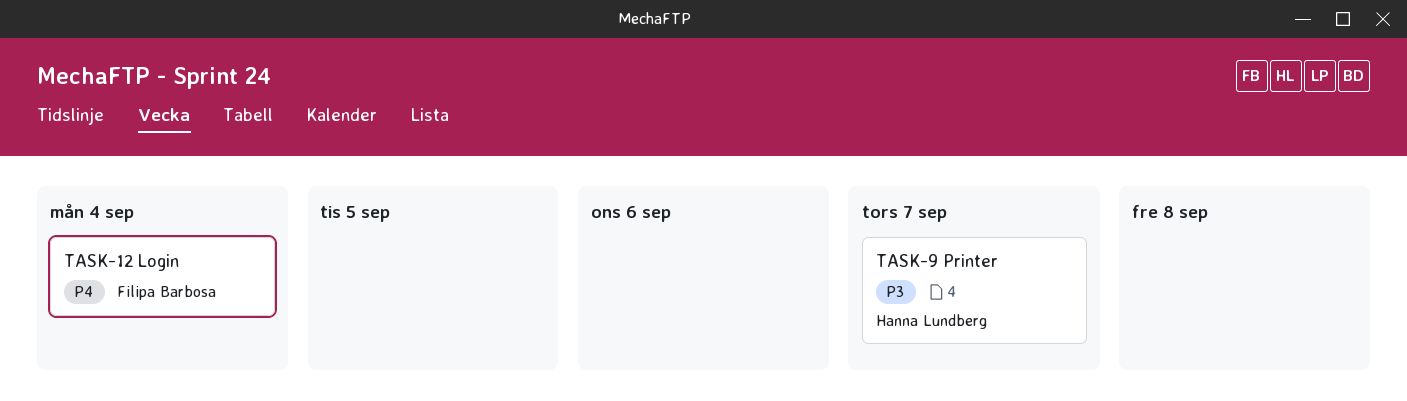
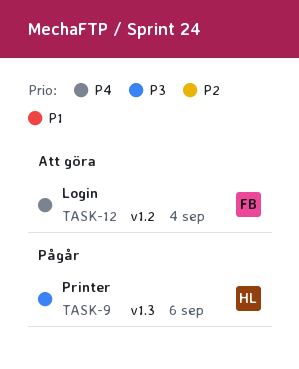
TASK-9, due: Sep 7 -> Sep 6

